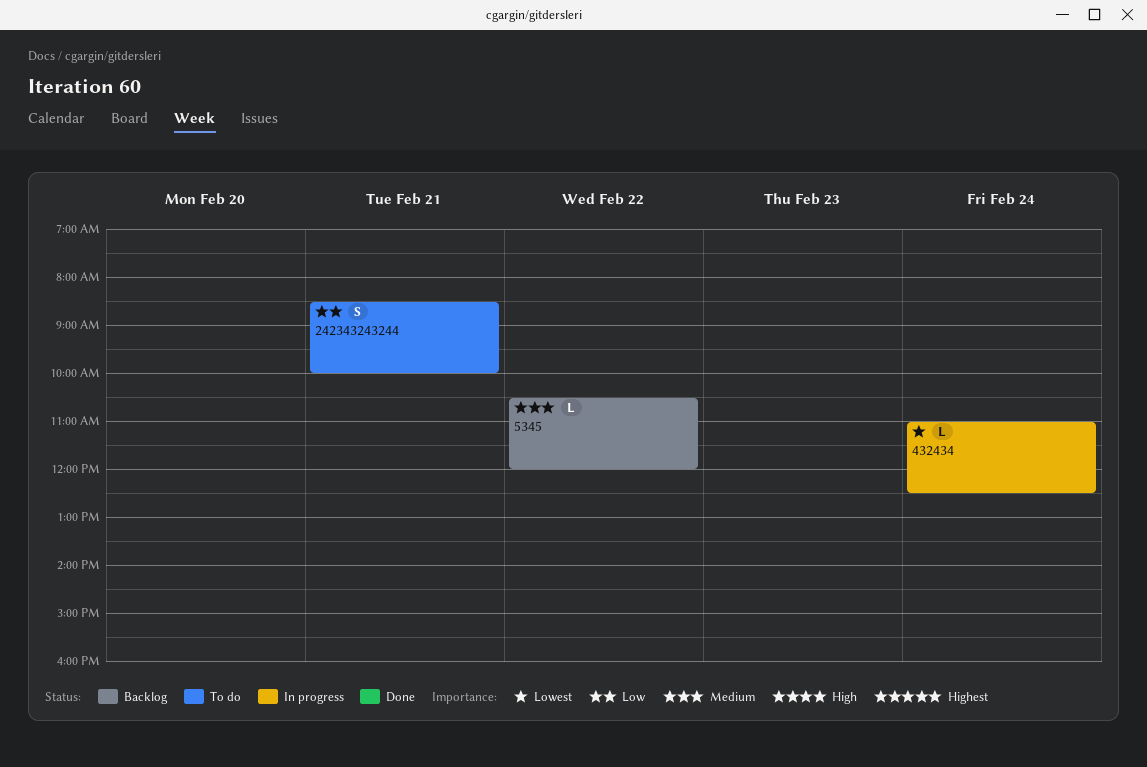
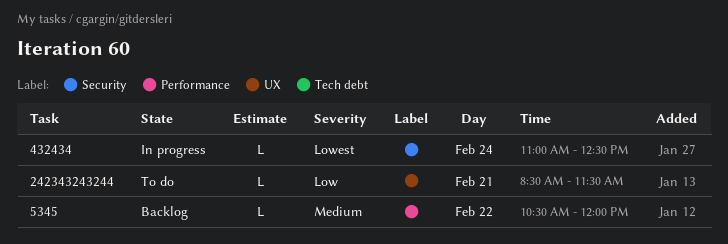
242343243244, estimate: S -> L
242343243244, ends: 10:00 -> 11:30

